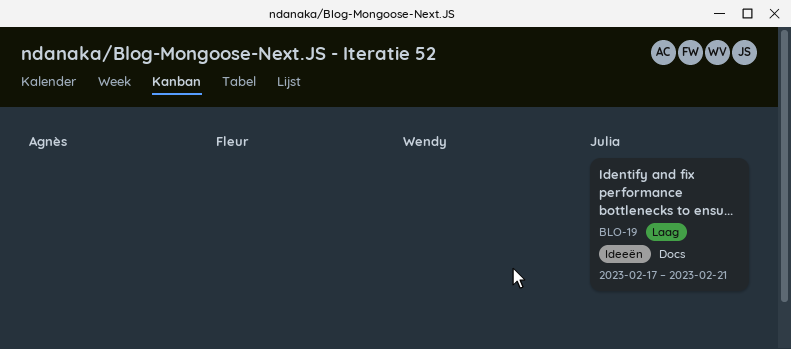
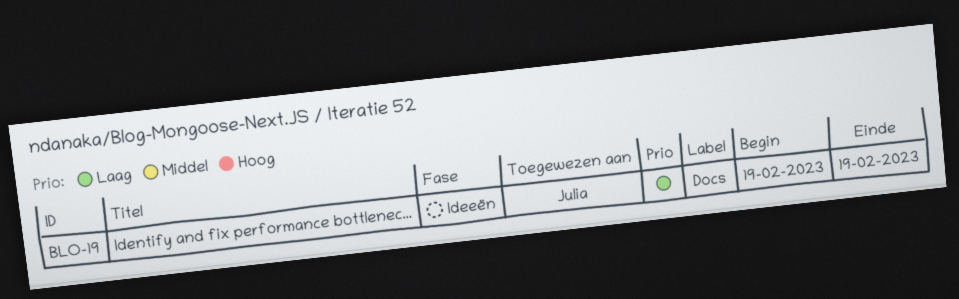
BLO-19, start: Feb 17 -> Feb 19
BLO-19, due: Feb 21 -> Feb 19

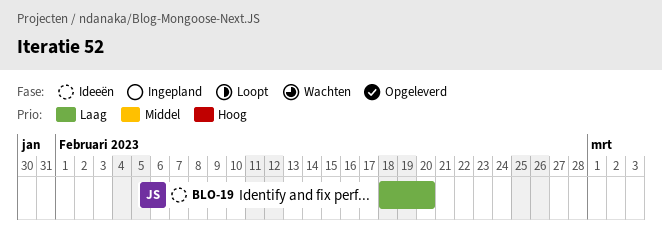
BLO-19, start: Feb 19 -> Feb 18
BLO-19, due: Feb 19 -> Feb 20

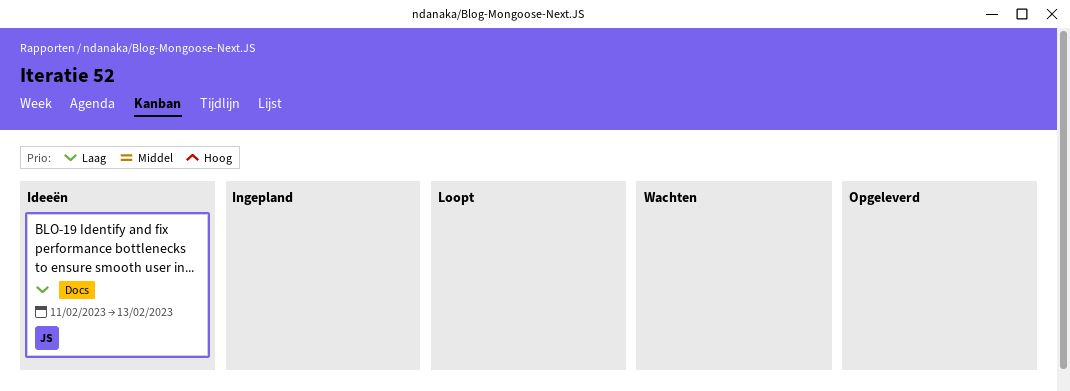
BLO-19, start: Feb 18 -> Feb 11
BLO-19, due: Feb 20 -> Feb 13

